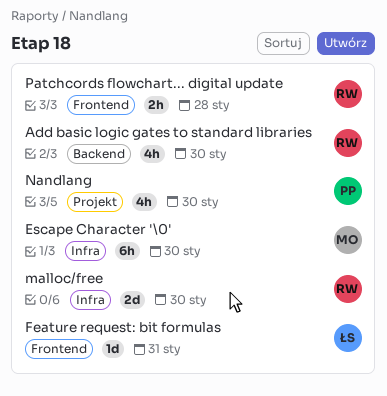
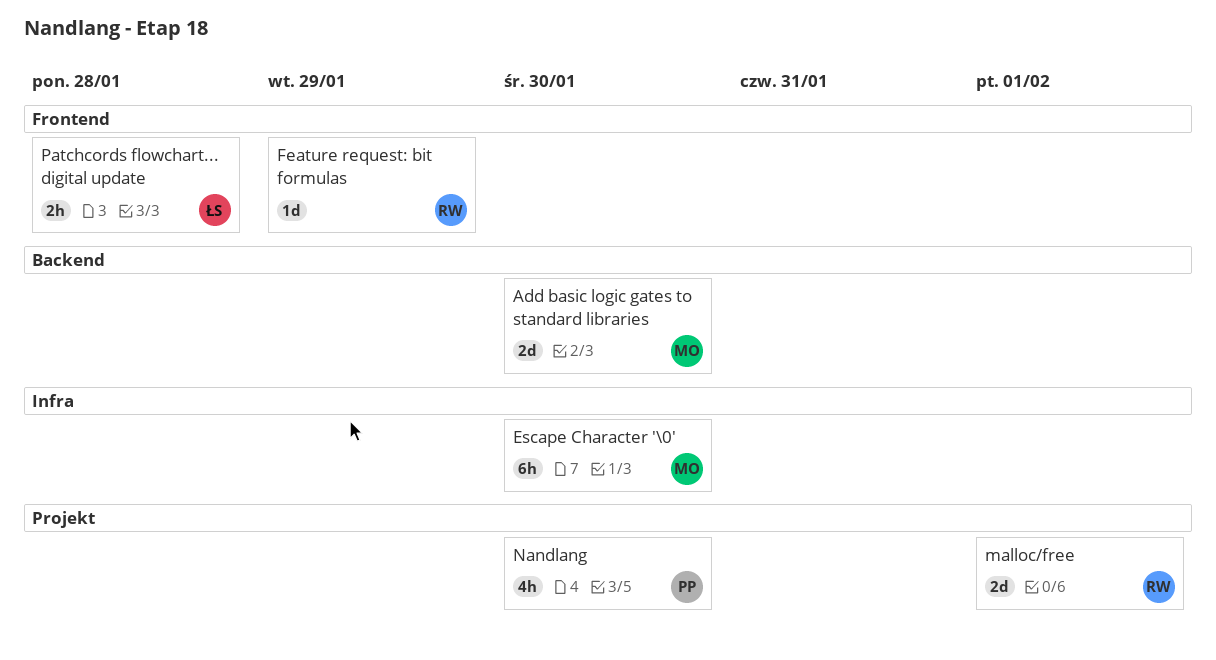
Add basic logic gates to standard libraries, owner: RW -> MO
Add basic logic gates to standard libraries, estimate: 4h -> 2d
Feature request: bit formulas, owner: ŁS -> RW
Feature request: bit formulas, due: Jan 31 -> Jan 29
malloc/free, label: Infra -> Projekt
malloc/free, due: Jan 30 -> Feb 1
Patchcords flowchart... digital update, owner: RW -> ŁS

